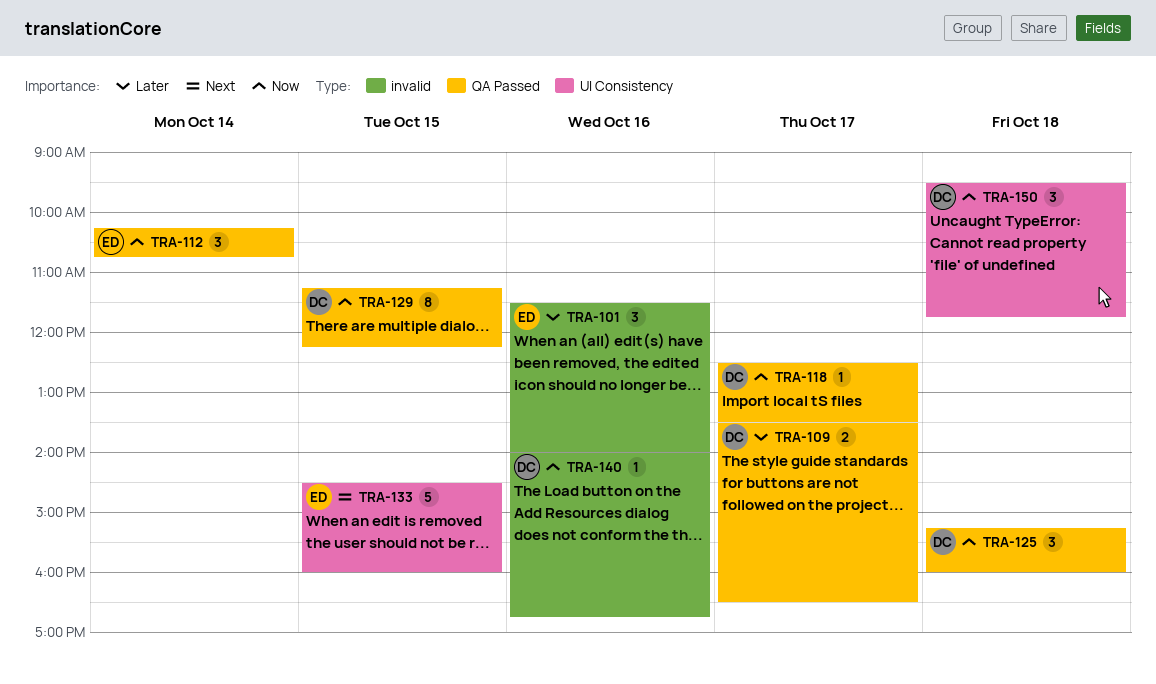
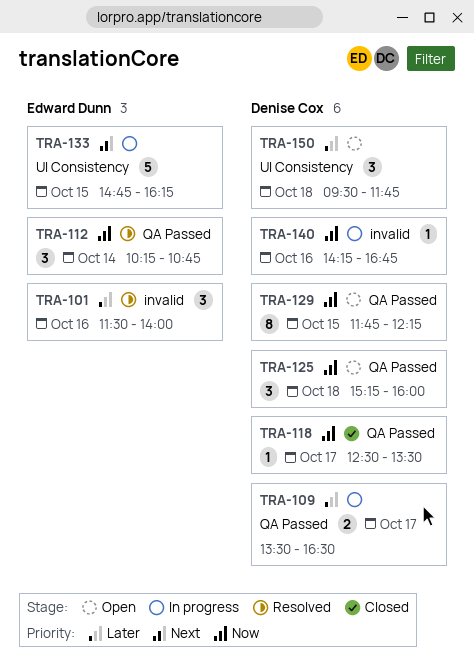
TRA-129, begins: 11:15 -> 11:45
TRA-133, begins: 14:30 -> 14:45
TRA-133, ends: 16:00 -> 16:15
TRA-140, begins: 14:00 -> 14:15
TRA-150, priority: Now -> Later

